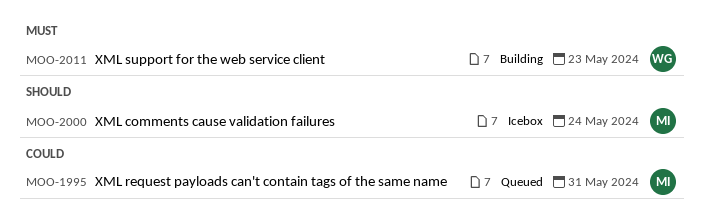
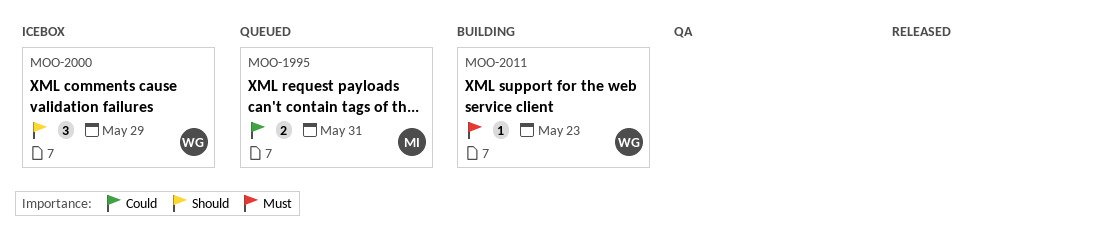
MOO-2000, owner: MI -> WG
MOO-2000, due: May 24 -> May 29

